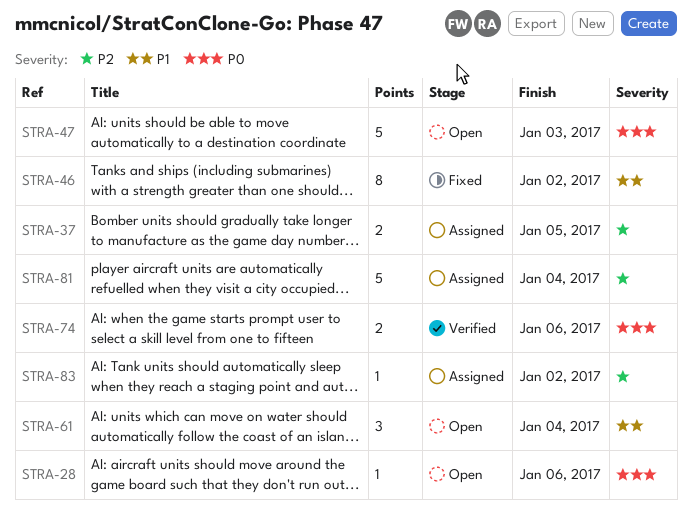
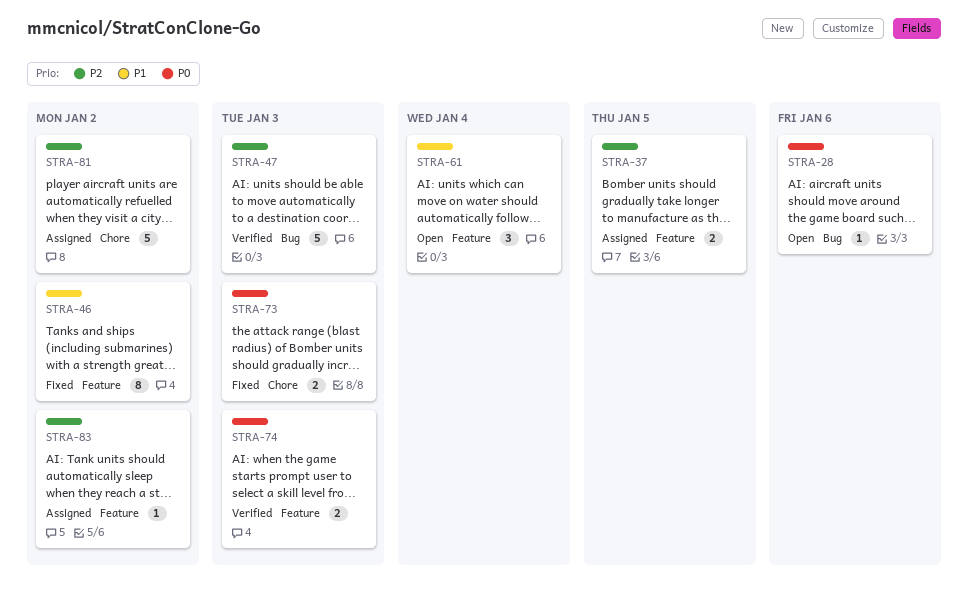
STRA-47, status: Open -> Verified
STRA-47, priority: P0 -> P2
STRA-73: none -> present
STRA-74, due: Jan 6 -> Jan 3
STRA-81, due: Jan 4 -> Jan 2

